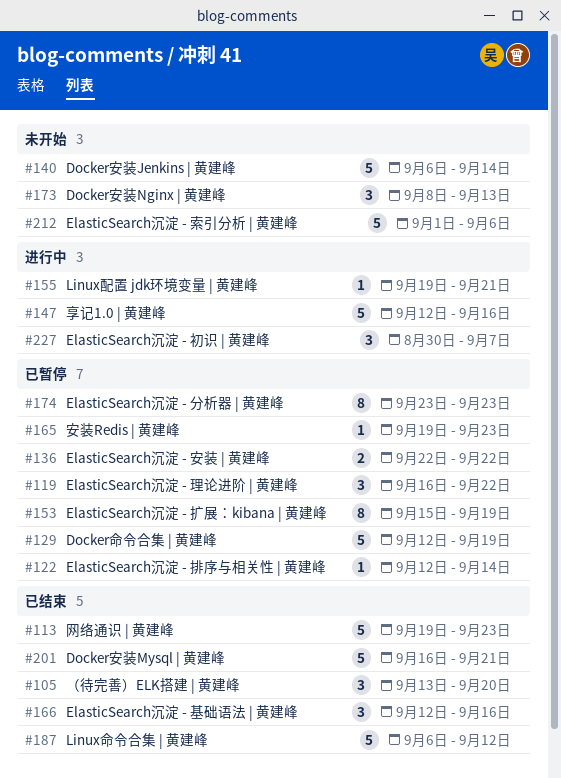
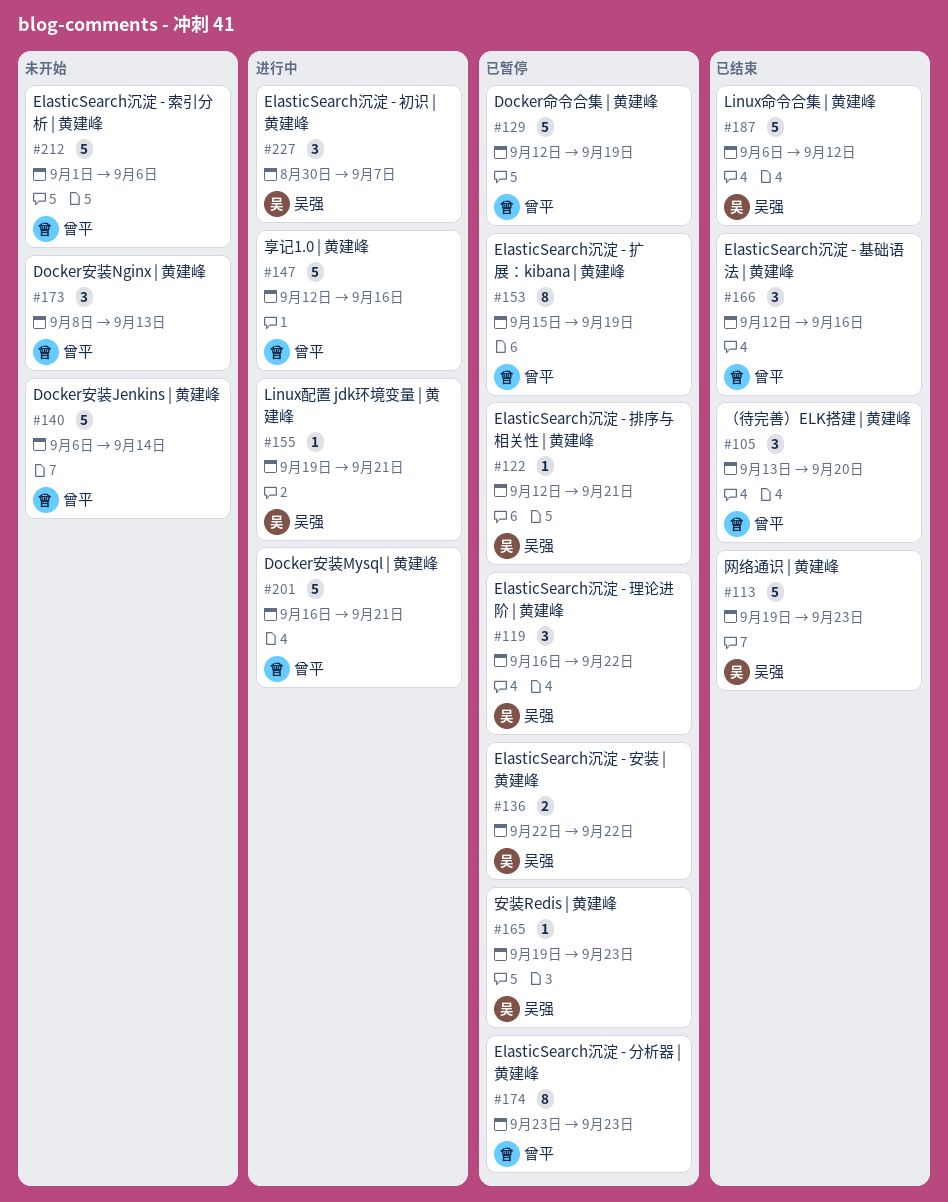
#122, due: Sep 14 -> Sep 21
#201, status: 已结束 -> 进行中

